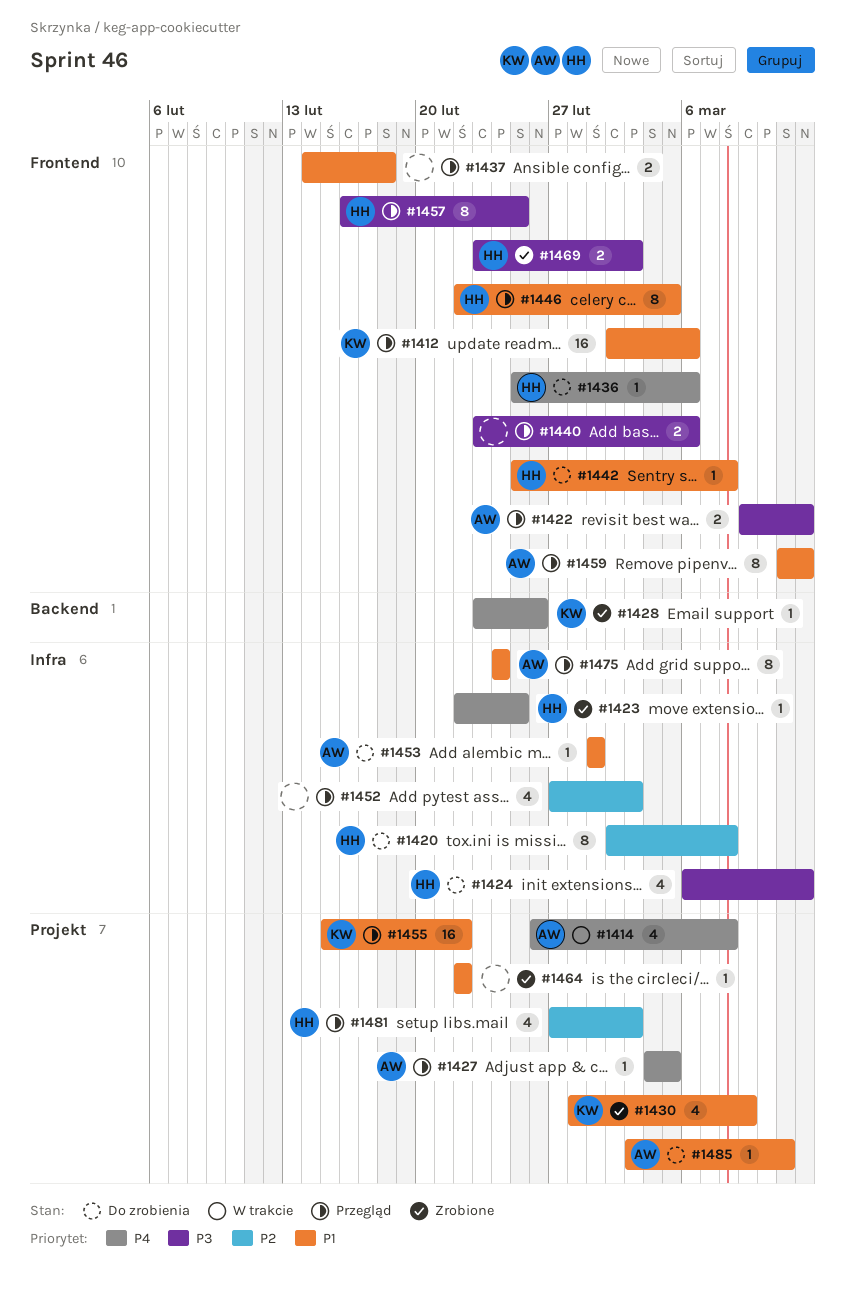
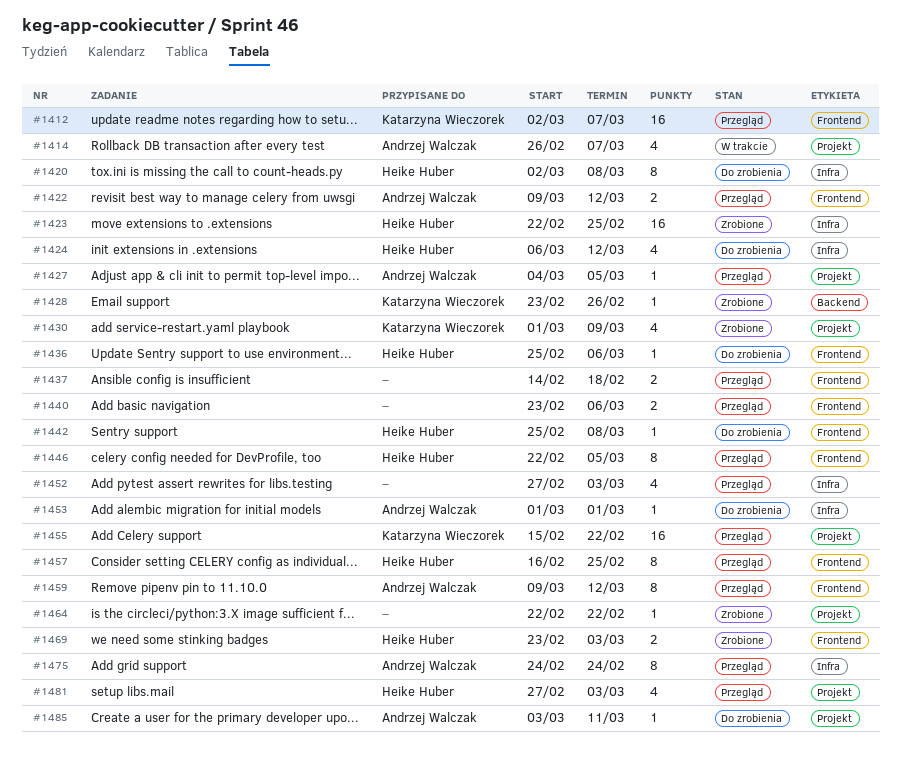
#1412, due: Mar 6 -> Mar 7
#1414, due: Mar 8 -> Mar 7
#1423, estimate: 1 -> 16
#1430, start: Feb 28 -> Mar 1
#1459, start: Mar 11 -> Mar 9

